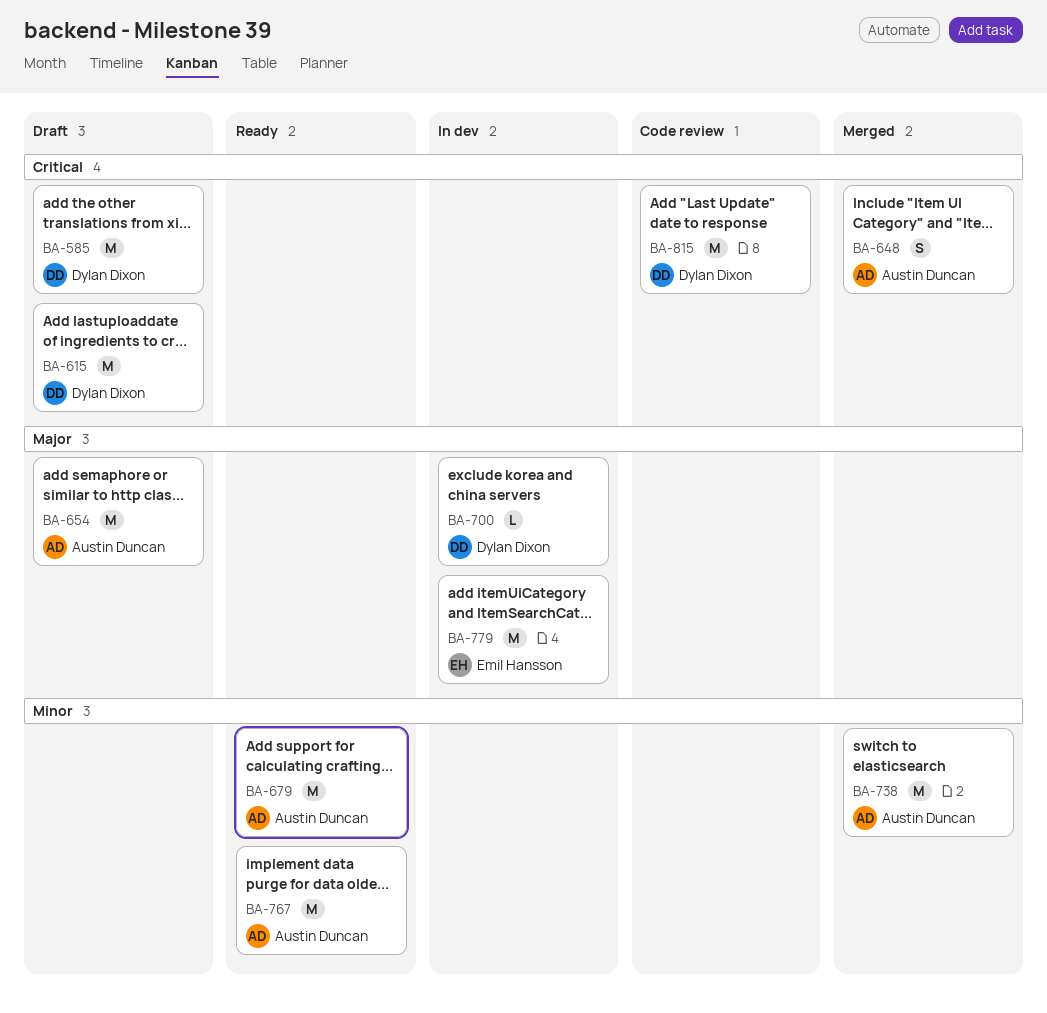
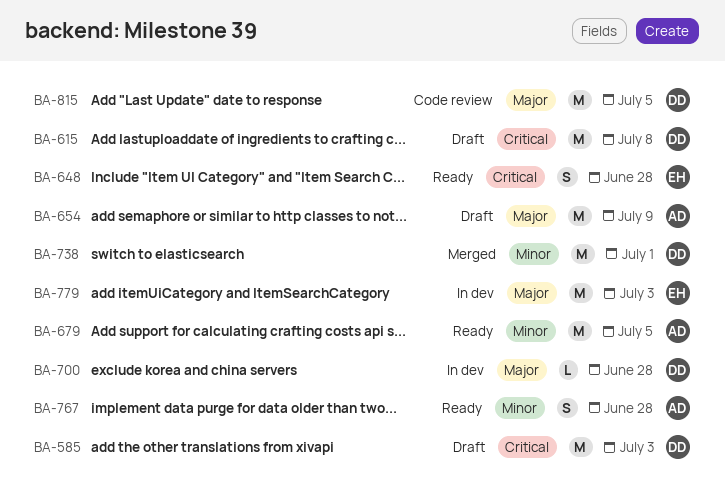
BA-648, status: Merged -> Ready
BA-648, owner: Austin Duncan -> Emil Hansson
BA-738, owner: Austin Duncan -> Dylan Dixon
BA-767, estimate: M -> S
BA-815, priority: Critical -> Major

